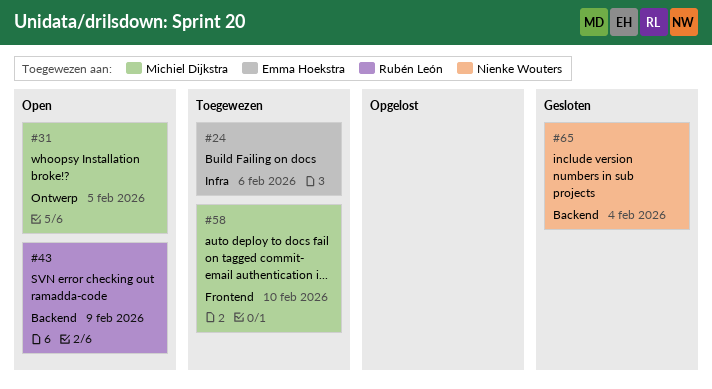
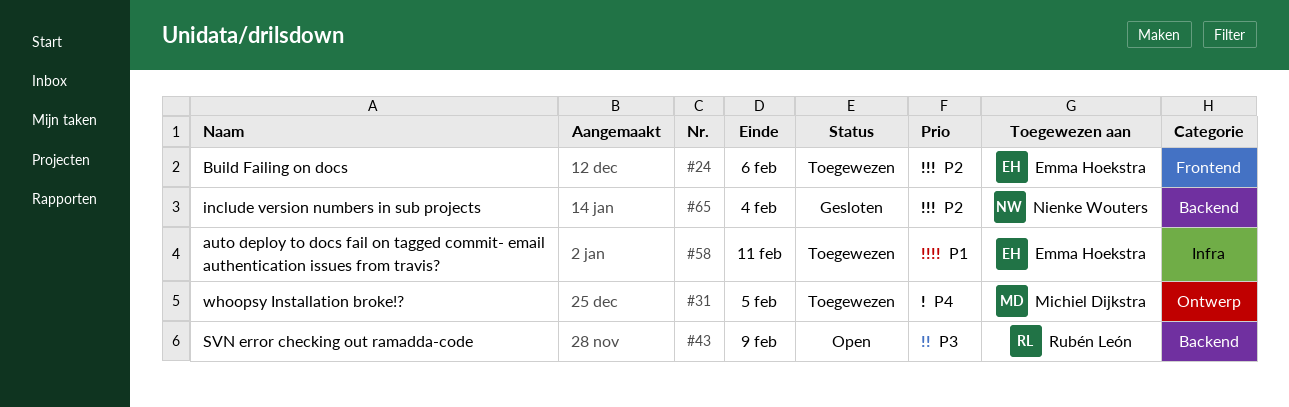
#24, label: Infra -> Frontend
#31, status: Open -> Toegewezen
#58, owner: Michiel Dijkstra -> Emma Hoekstra
#58, label: Frontend -> Infra
#58, due: Feb 10 -> Feb 11

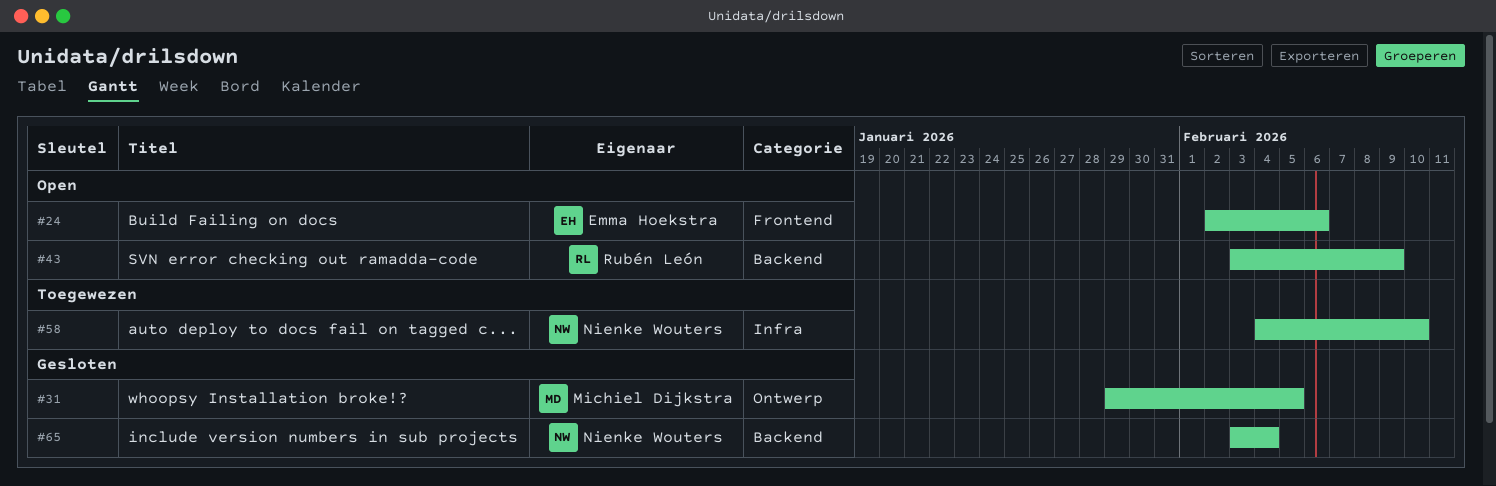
#24, status: Toegewezen -> Open
#31, status: Toegewezen -> Gesloten
#58, owner: Emma Hoekstra -> Nienke Wouters
#58, due: Feb 11 -> Feb 10

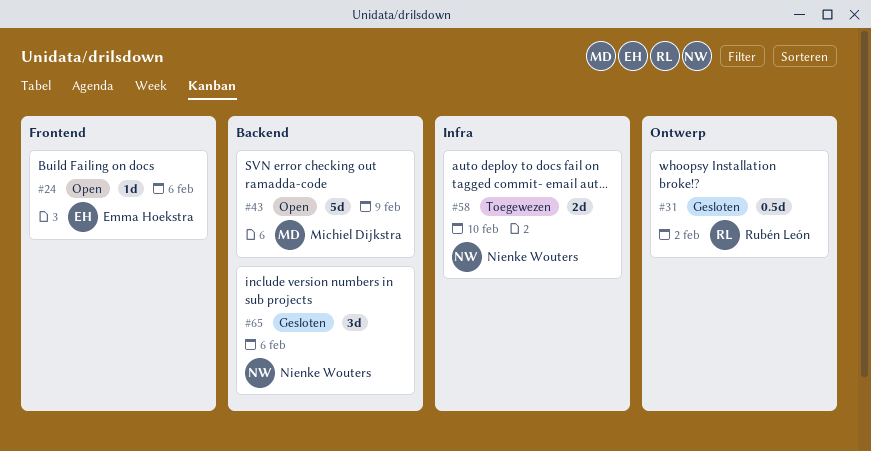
#31, owner: Michiel Dijkstra -> Rubén León
#31, due: Feb 5 -> Feb 2
#43, owner: Rubén León -> Michiel Dijkstra
#65, due: Feb 4 -> Feb 6

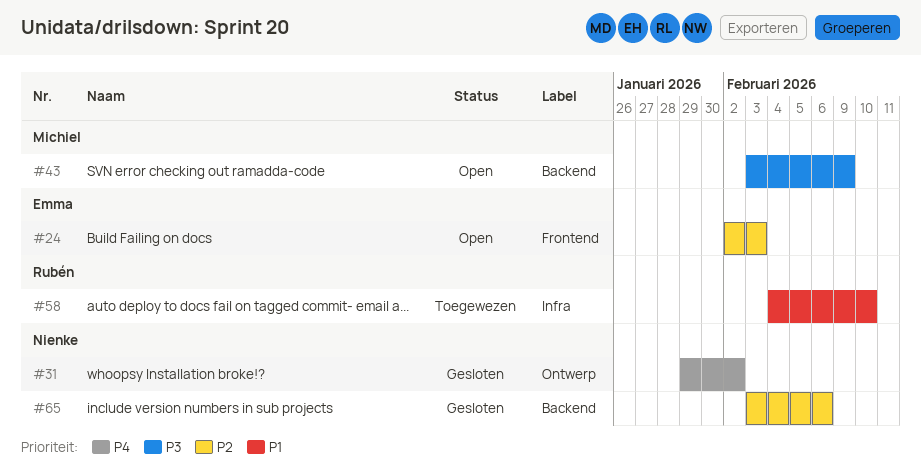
#24, due: Feb 6 -> Feb 3
#31, owner: Rubén León -> Nienke Wouters
#58, owner: Nienke Wouters -> Rubén León

